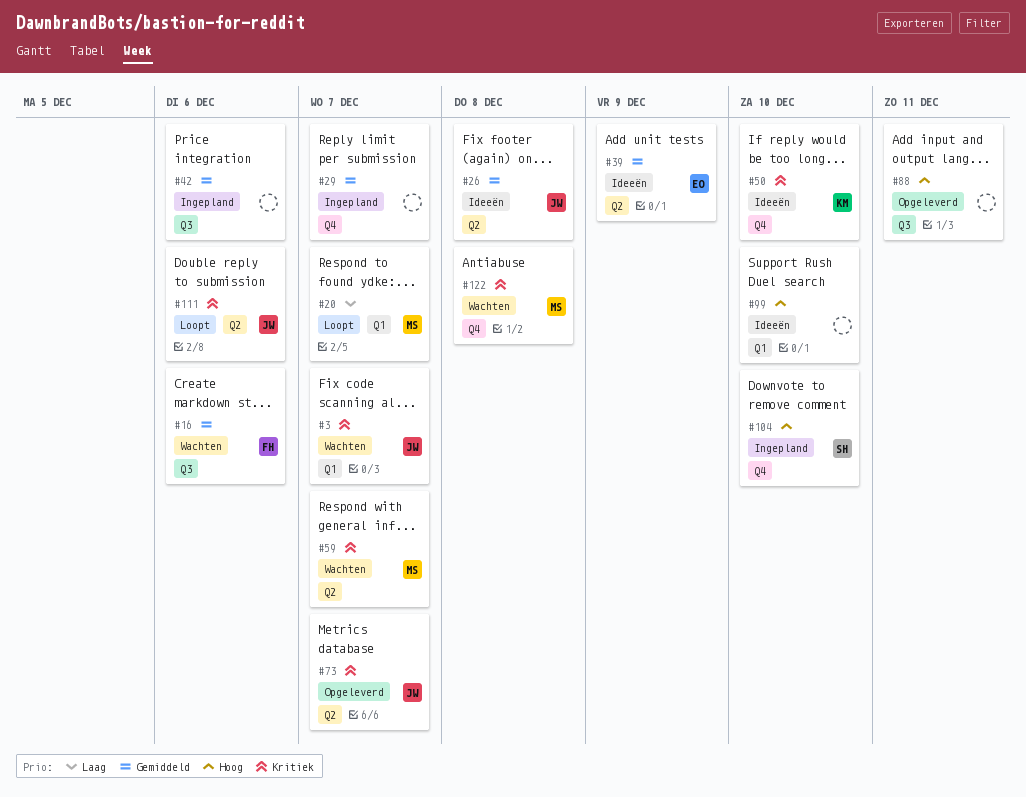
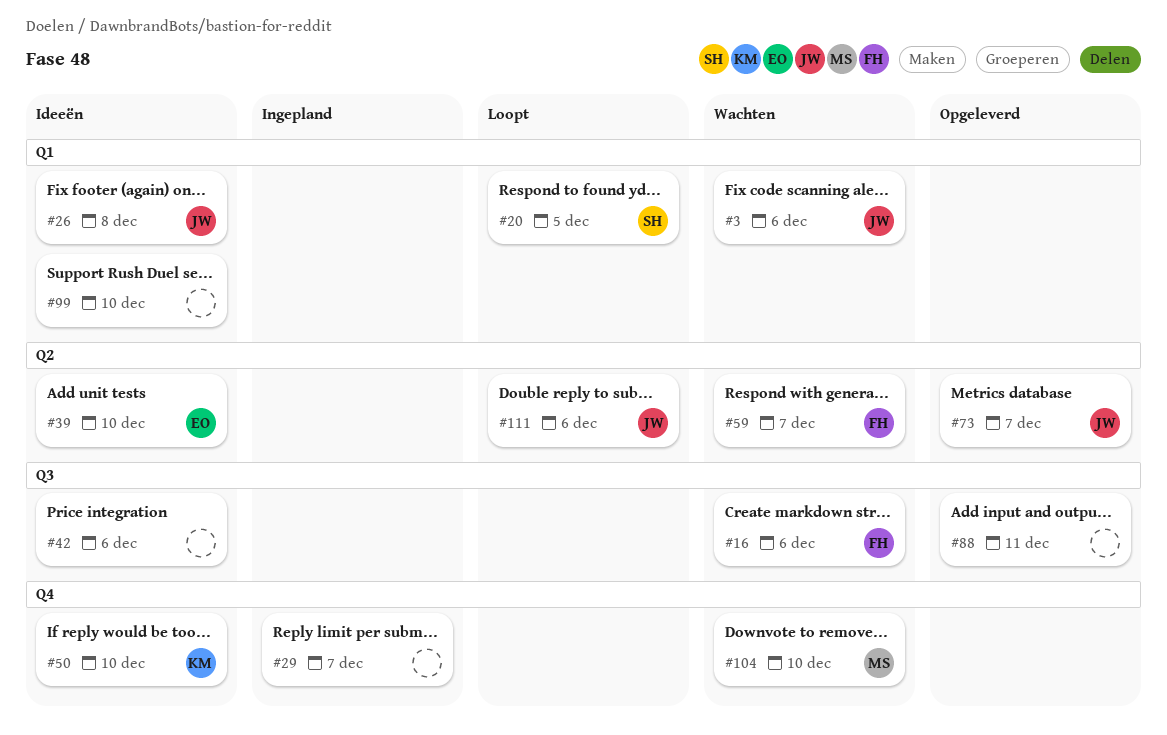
#3, due: Dec 7 -> Dec 6
#20, owner: MS -> SH
#20, due: Dec 7 -> Dec 5
#26, label: Q2 -> Q1
#39, due: Dec 9 -> Dec 10
#42, status: Ingepland -> Ideeën
#59, owner: MS -> FH
#104, status: Ingepland -> Wachten
#104, owner: SH -> MS
#122: present -> none

